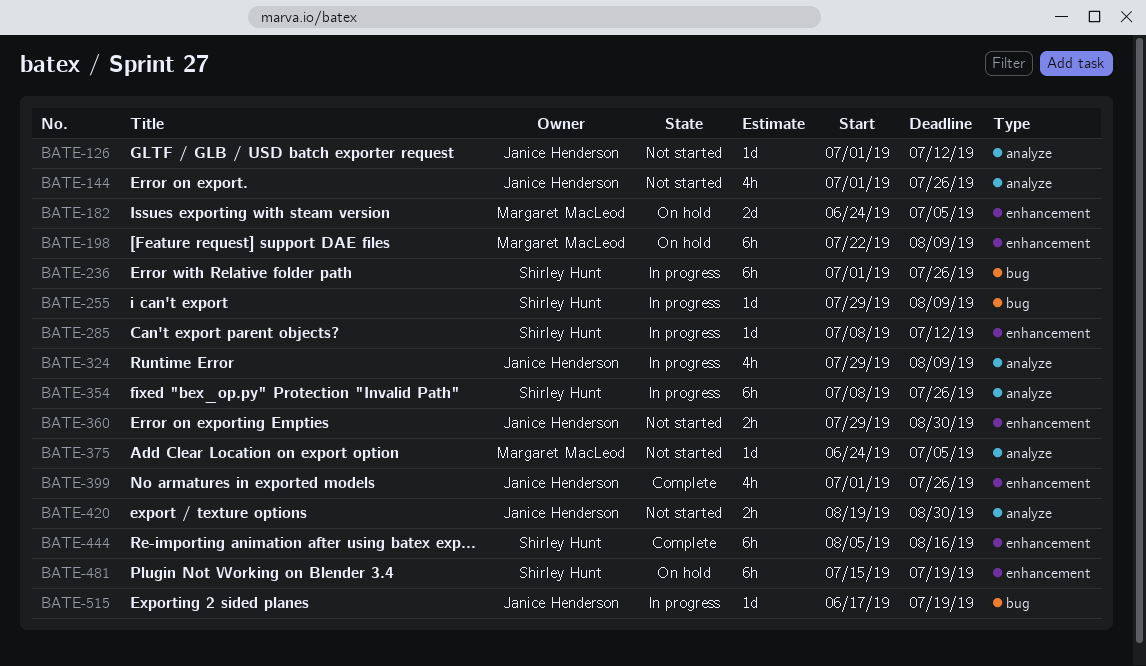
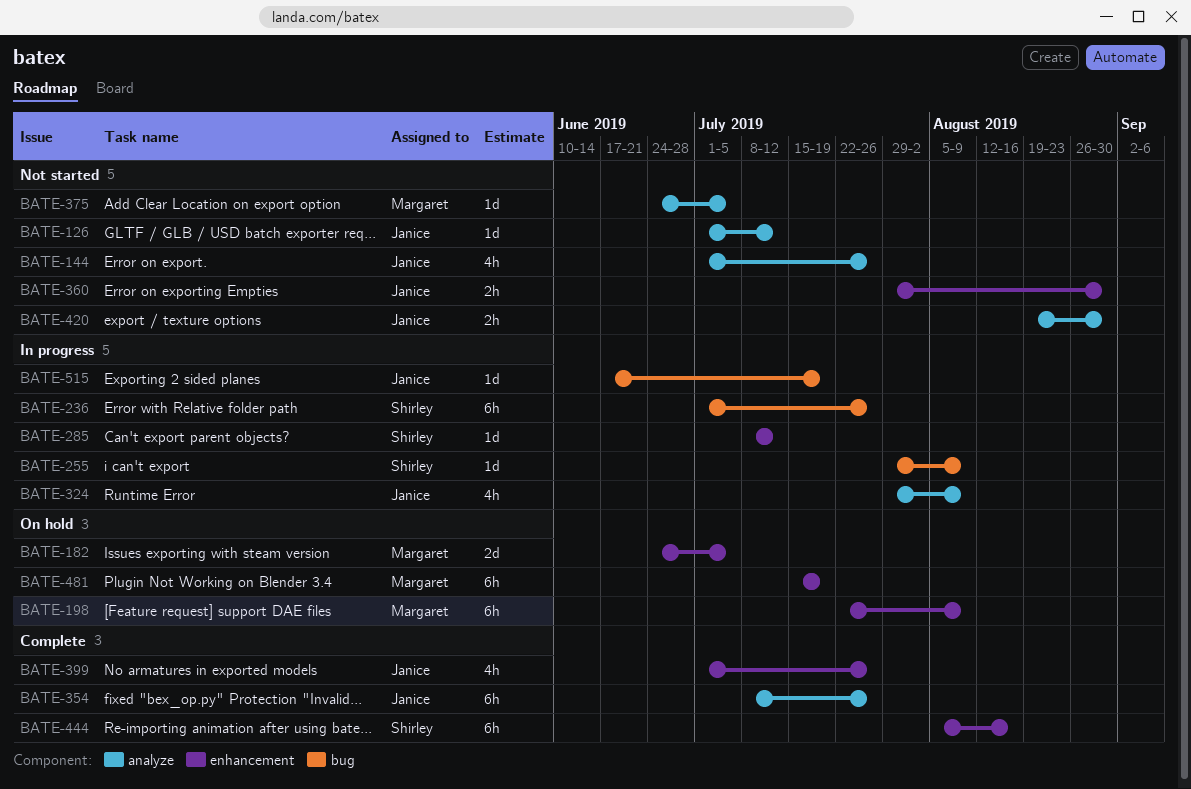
BATE-354, status: In progress -> Complete
BATE-354, owner: Shirley Hunt -> Janice Henderson
BATE-481, owner: Shirley Hunt -> Margaret MacLeod

